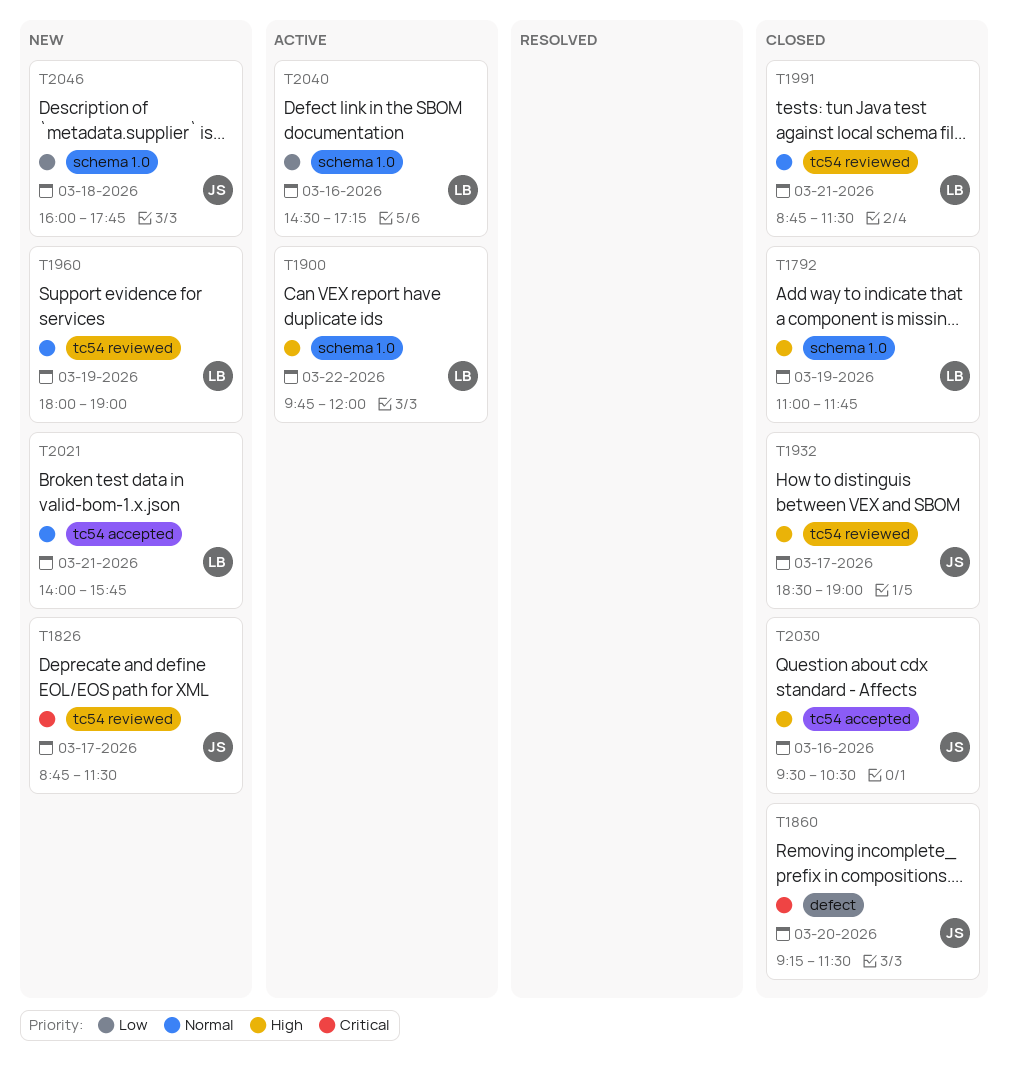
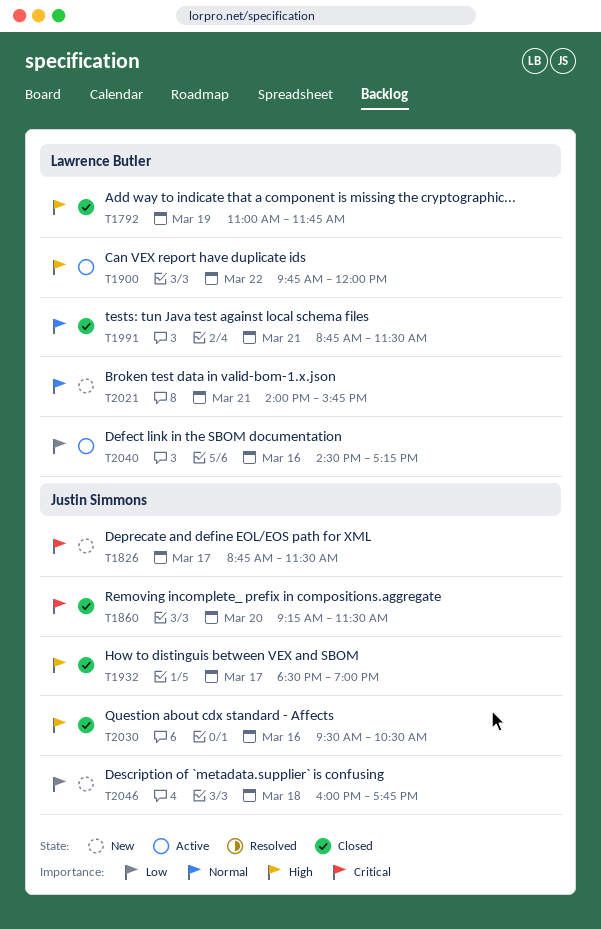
T1960: present -> none

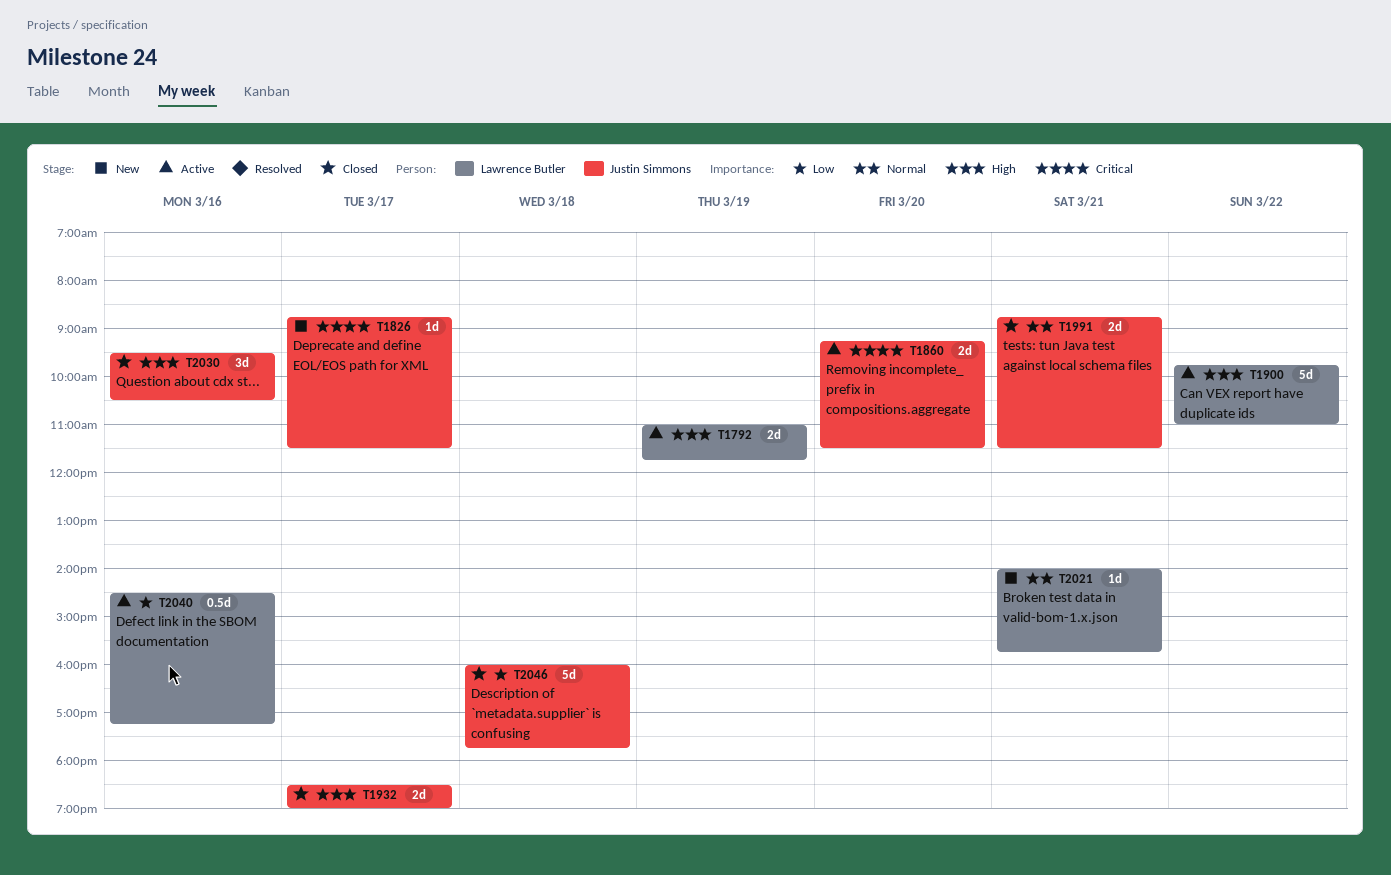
T1792, status: Closed -> Active
T1860, status: Closed -> Active
T1900, ends: 12:00 -> 11:00
T1991, owner: Lawrence Butler -> Justin Simmons
T2046, status: New -> Closed

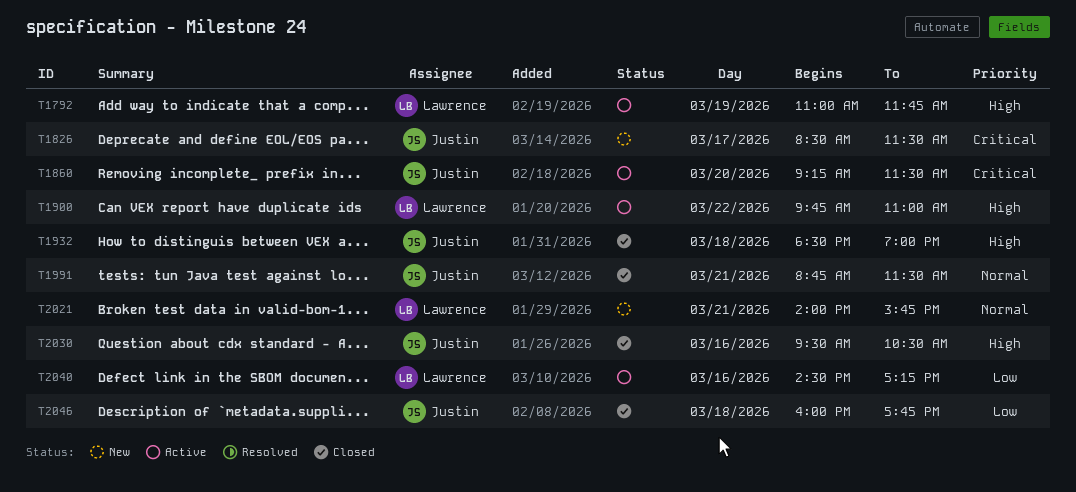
T1826, begins: 08:45 -> 08:30
T1932, day: Mar 17 -> Mar 18

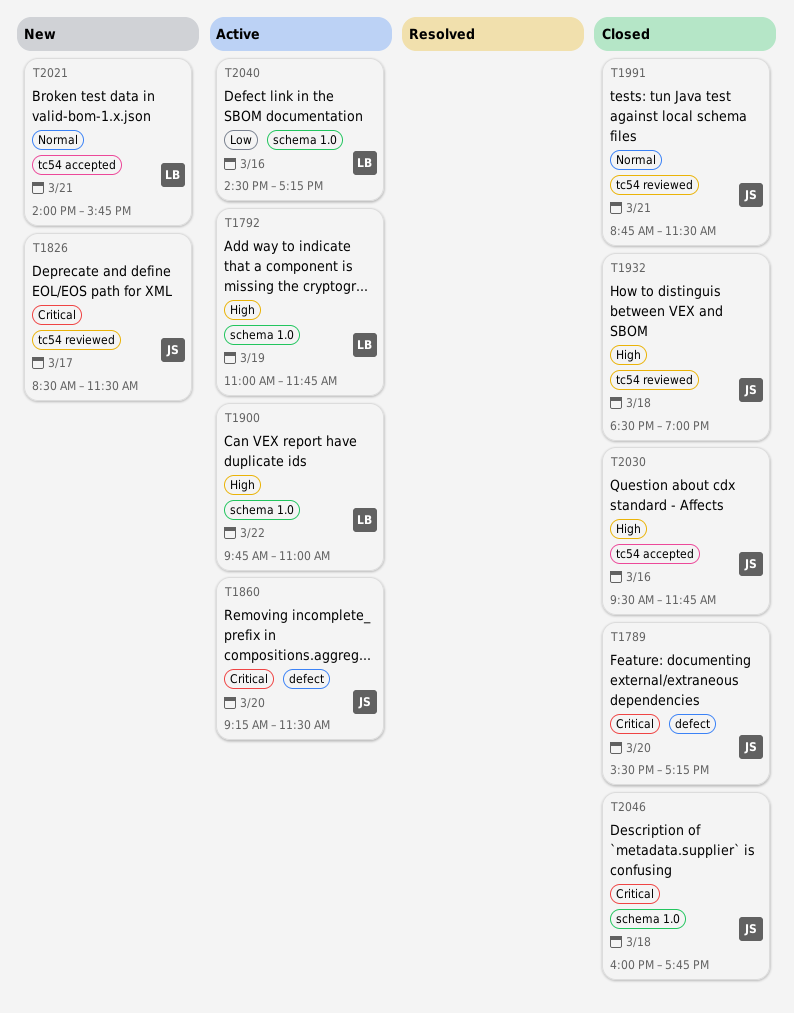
T1789: none -> present
T2030, ends: 10:30 -> 11:45
T2046, priority: Low -> Critical

